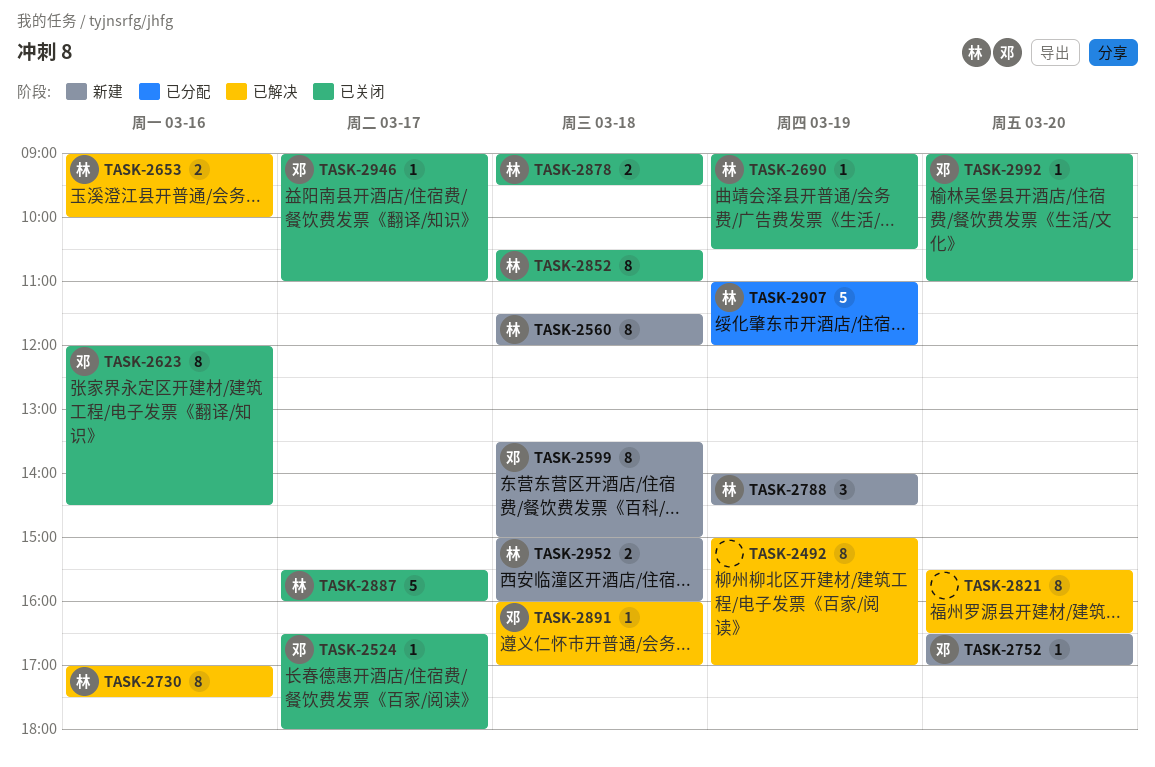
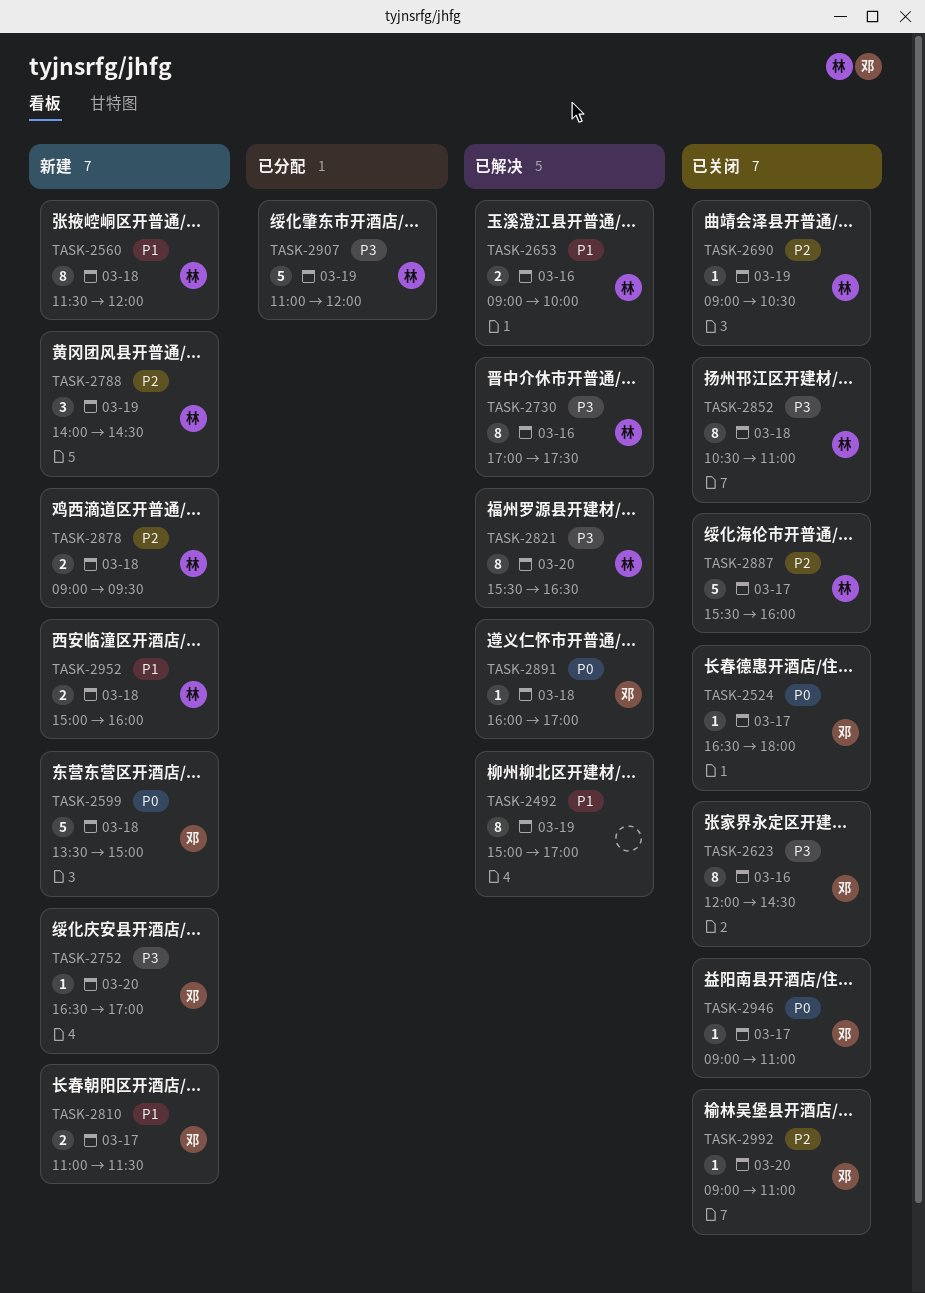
TASK-2599, estimate: 8 -> 5
TASK-2810: none -> present
TASK-2821, owner: none -> 林
TASK-2878, status: 已关闭 -> 新建

